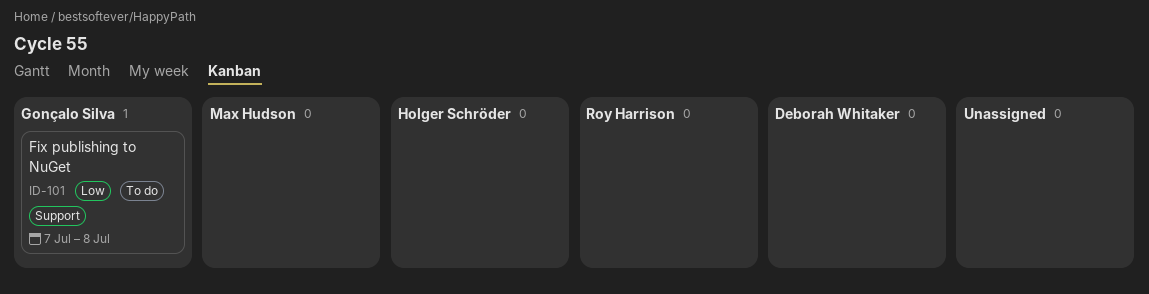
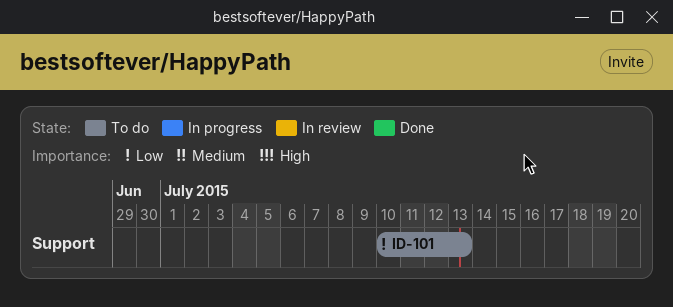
ID-101, start: Jul 7 -> Jul 10
ID-101, due: Jul 8 -> Jul 13

